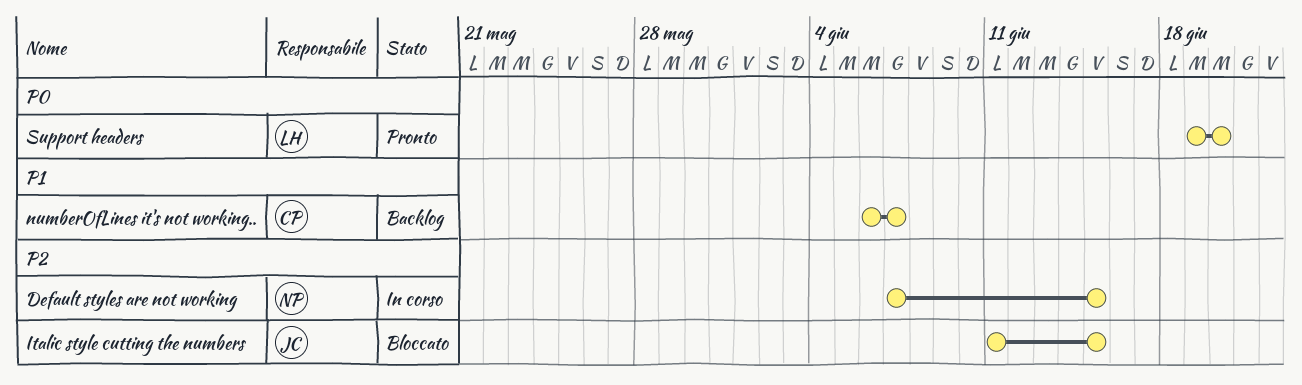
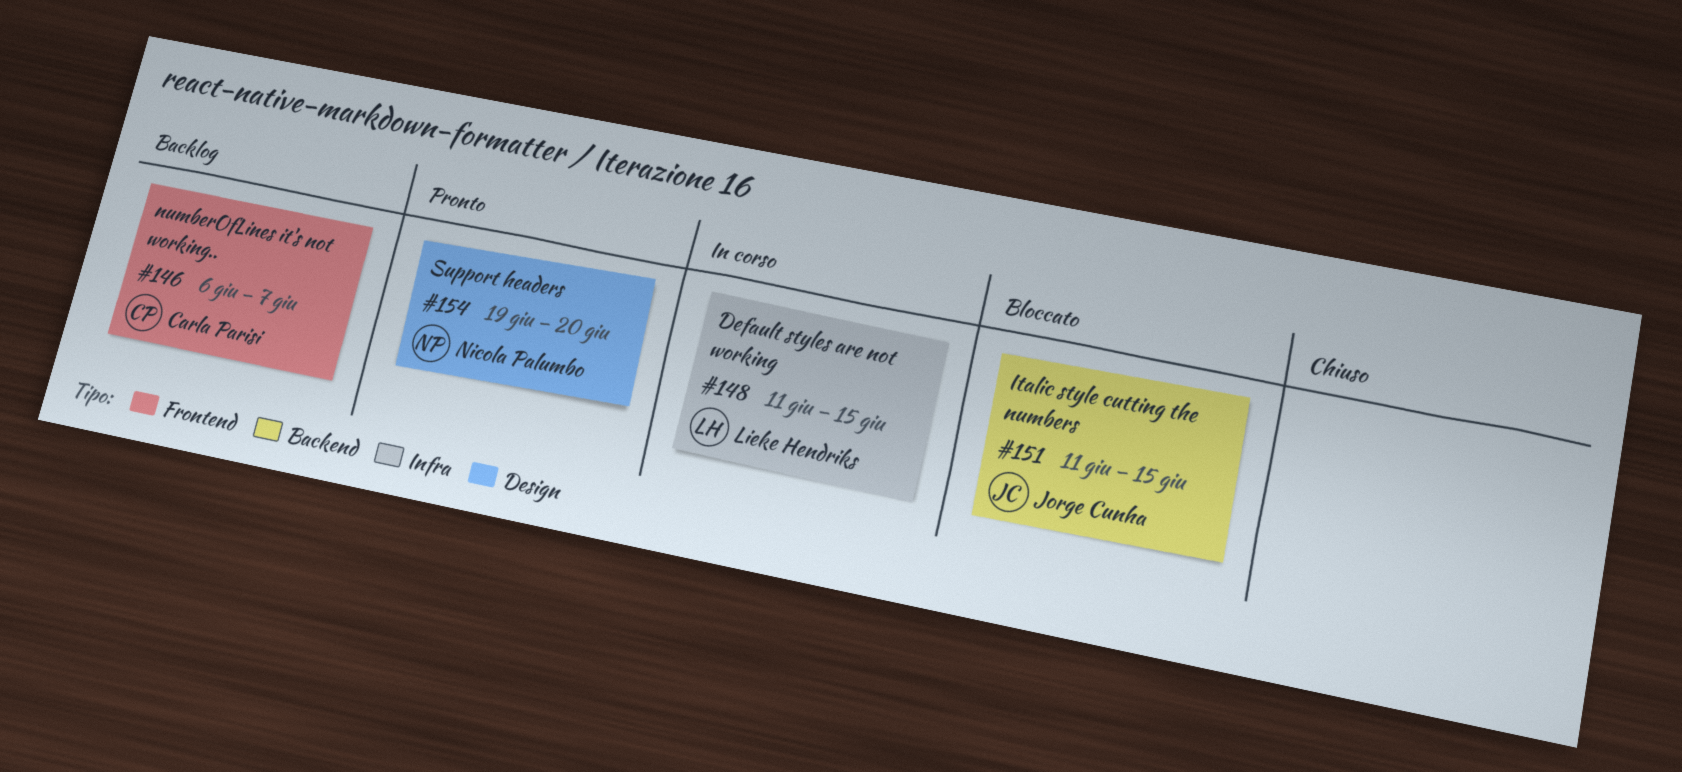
Default styles are not working, owner: Nicola Palumbo -> Lieke Hendriks
Default styles are not working, start: Jun 7 -> Jun 11
Support headers, owner: Lieke Hendriks -> Nicola Palumbo

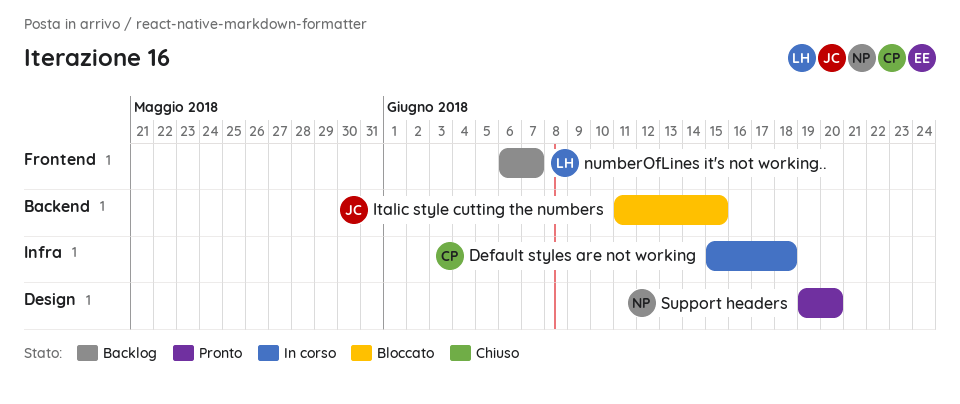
Default styles are not working, owner: Lieke Hendriks -> Carla Parisi
Default styles are not working, start: Jun 11 -> Jun 15
Default styles are not working, due: Jun 15 -> Jun 18
numberOfLines it's not working.., owner: Carla Parisi -> Lieke Hendriks

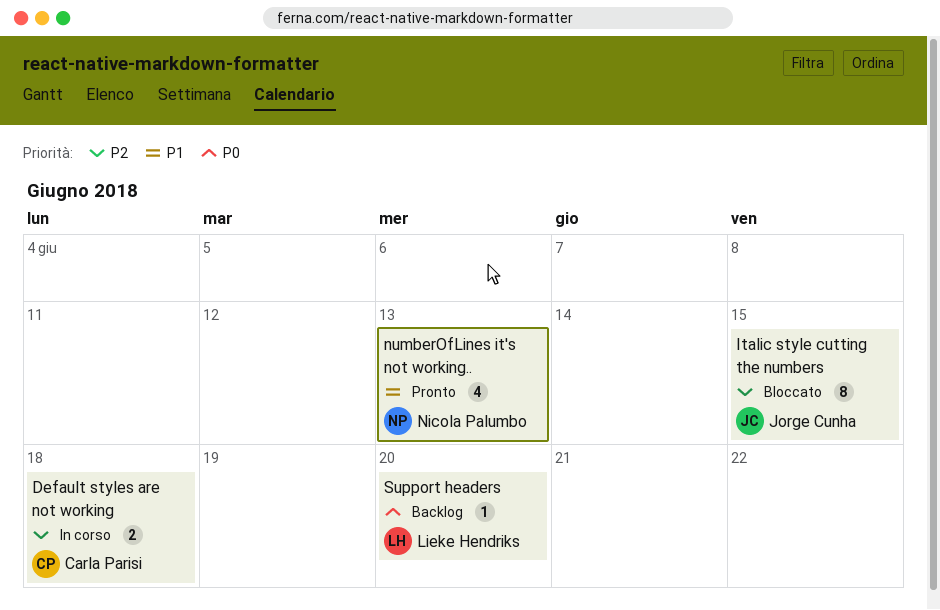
numberOfLines it's not working.., status: Backlog -> Pronto
numberOfLines it's not working.., owner: Lieke Hendriks -> Nicola Palumbo
numberOfLines it's not working.., due: Jun 7 -> Jun 13
Support headers, status: Pronto -> Backlog
Support headers, owner: Nicola Palumbo -> Lieke Hendriks

